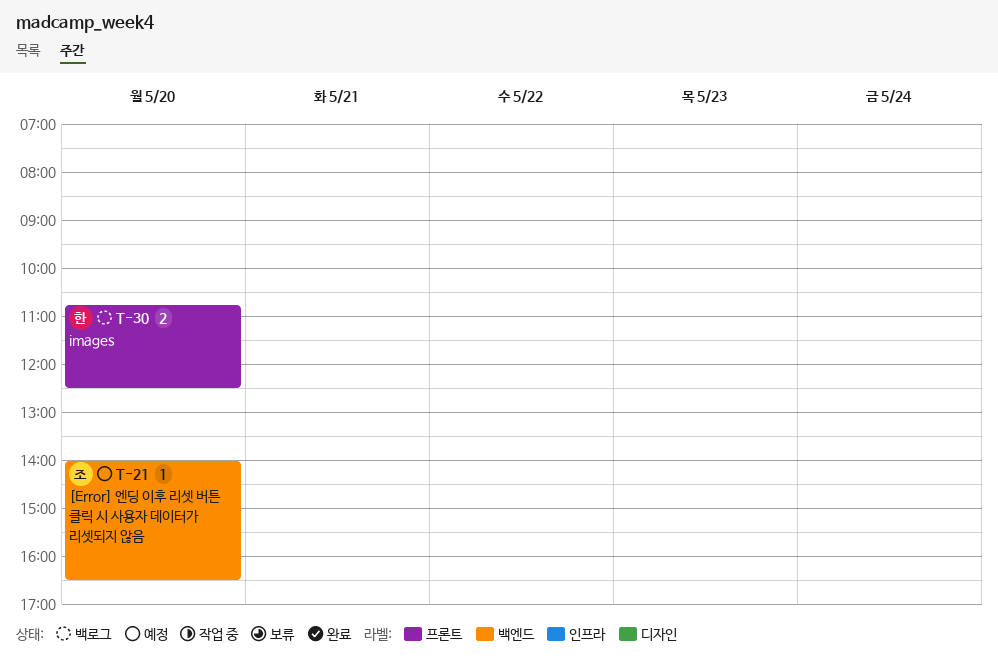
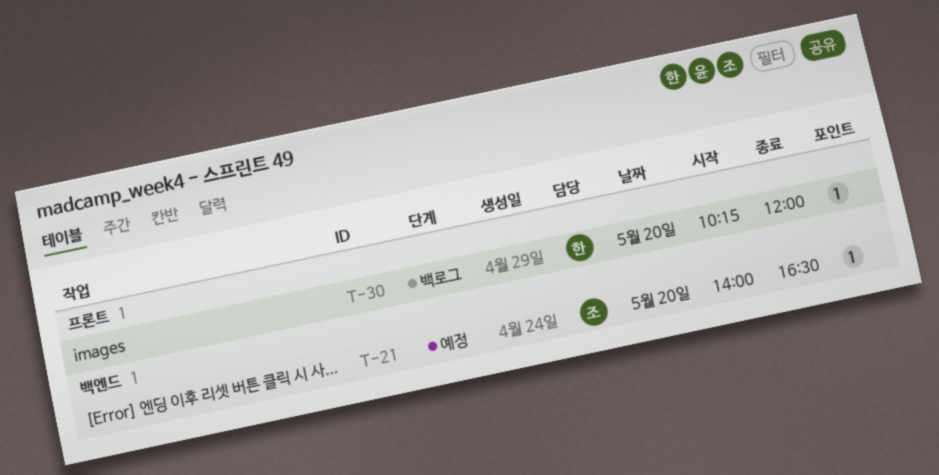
T-30, estimate: 2 -> 1
T-30, begins: 10:45 -> 10:15
T-30, ends: 12:30 -> 12:00

